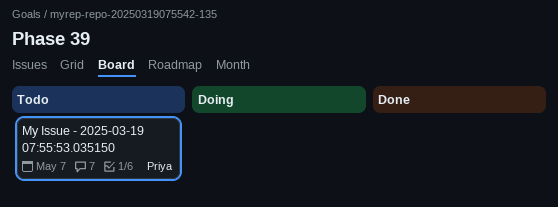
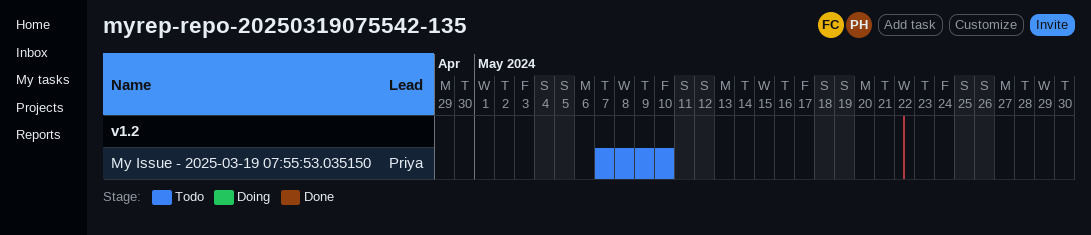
My Issue - 2025-03-19 07:55:53.035150, due: May 7 -> May 10

